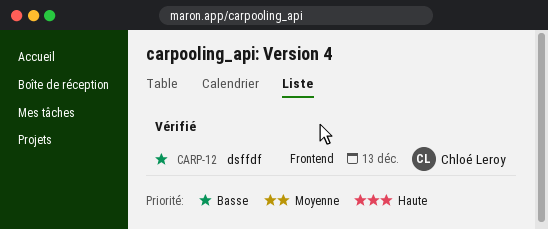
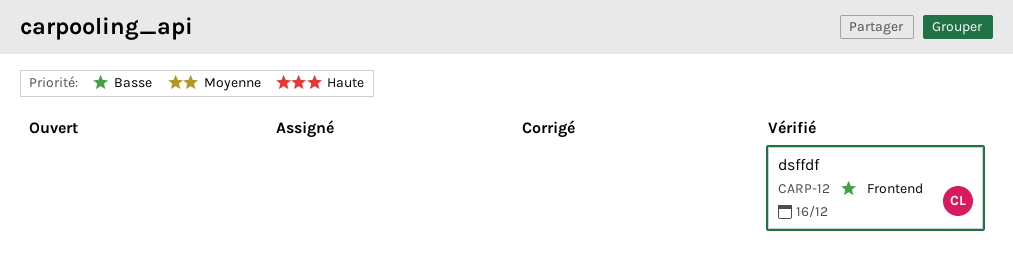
CARP-12, due: Dec 13 -> Dec 16

